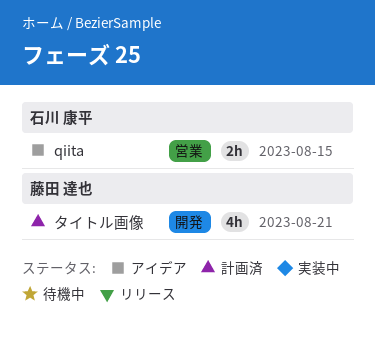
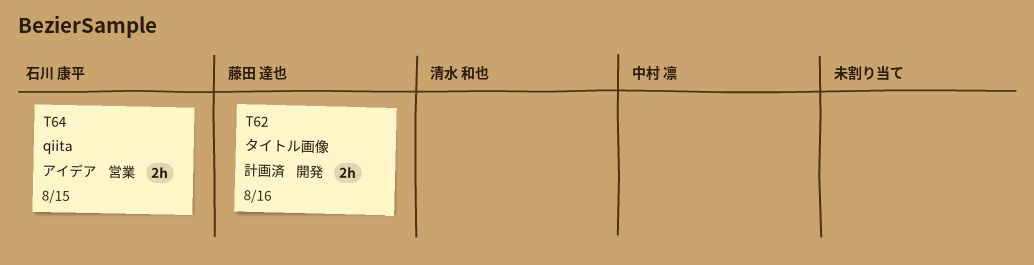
タイトル画像, estimate: 4h -> 2h
タイトル画像, due: Aug 21 -> Aug 16

